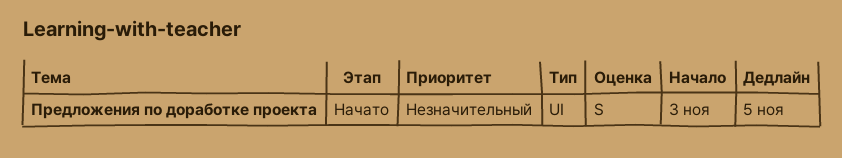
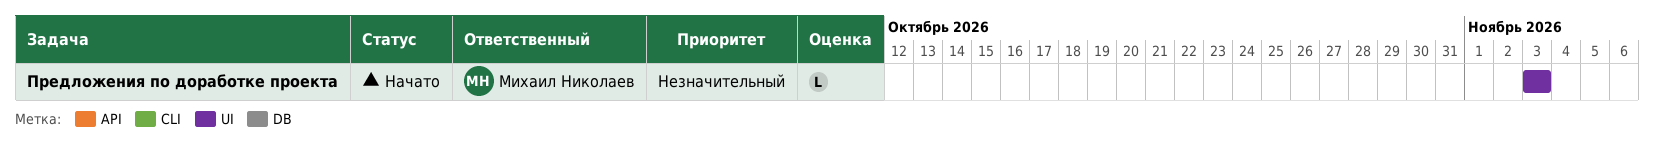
Предложения по доработке проекта, estimate: S -> L
Предложения по доработке проекта, due: Nov 5 -> Nov 3

